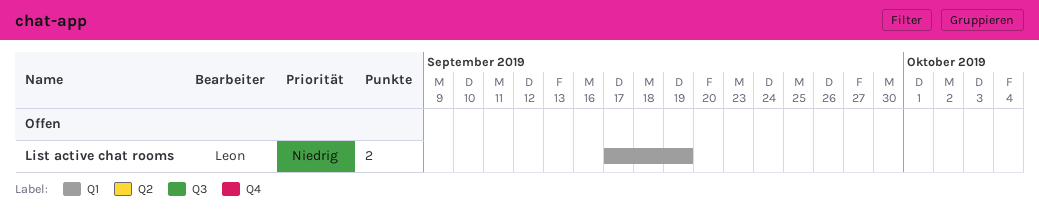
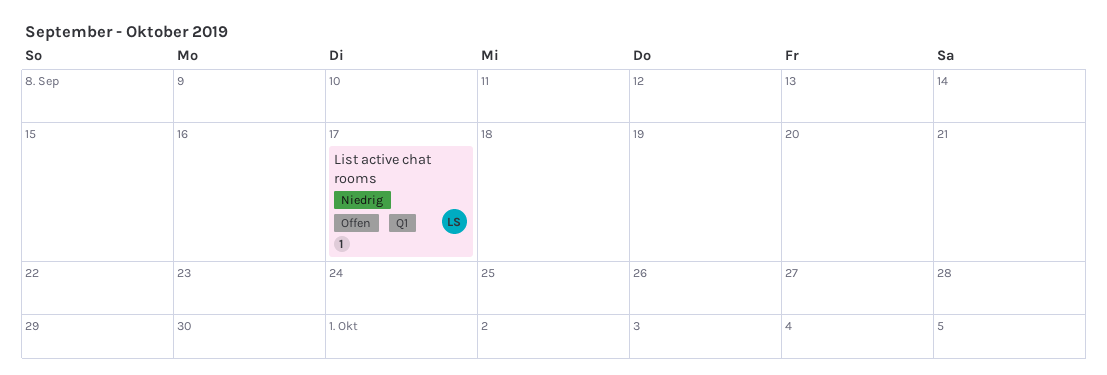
List active chat rooms, estimate: 2 -> 1
List active chat rooms, due: Sep 19 -> Sep 17

